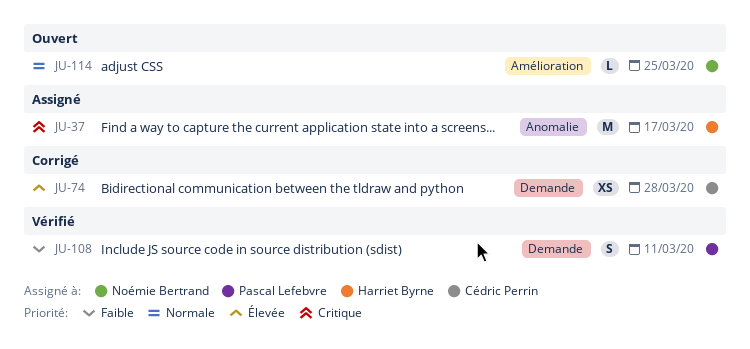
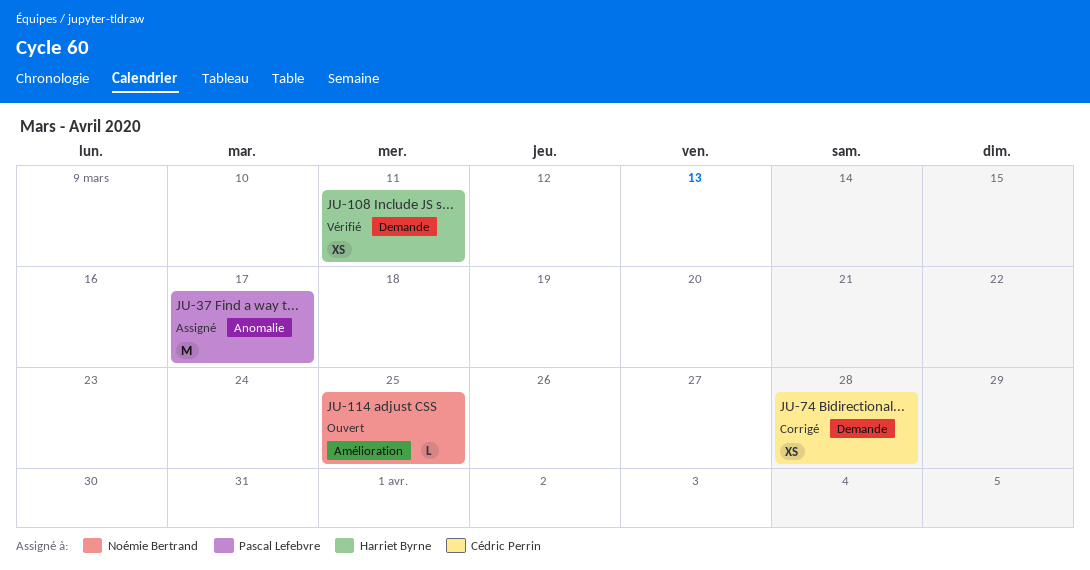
JU-37, owner: Harriet Byrne -> Pascal Lefebvre
JU-108, owner: Pascal Lefebvre -> Harriet Byrne
JU-108, estimate: S -> XS

